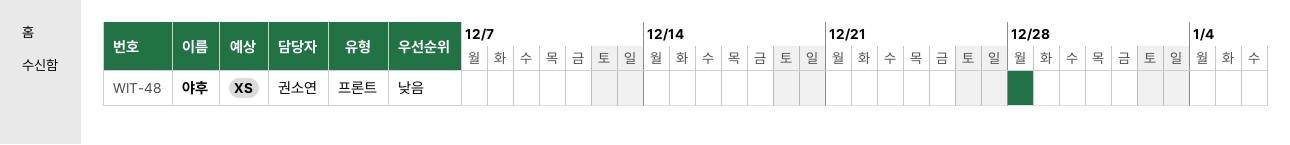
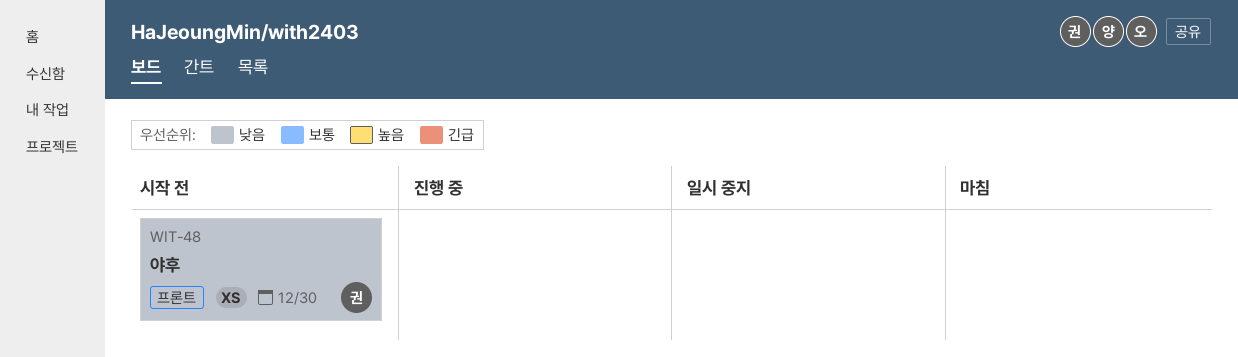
WIT-48, due: Dec 28 -> Dec 30

